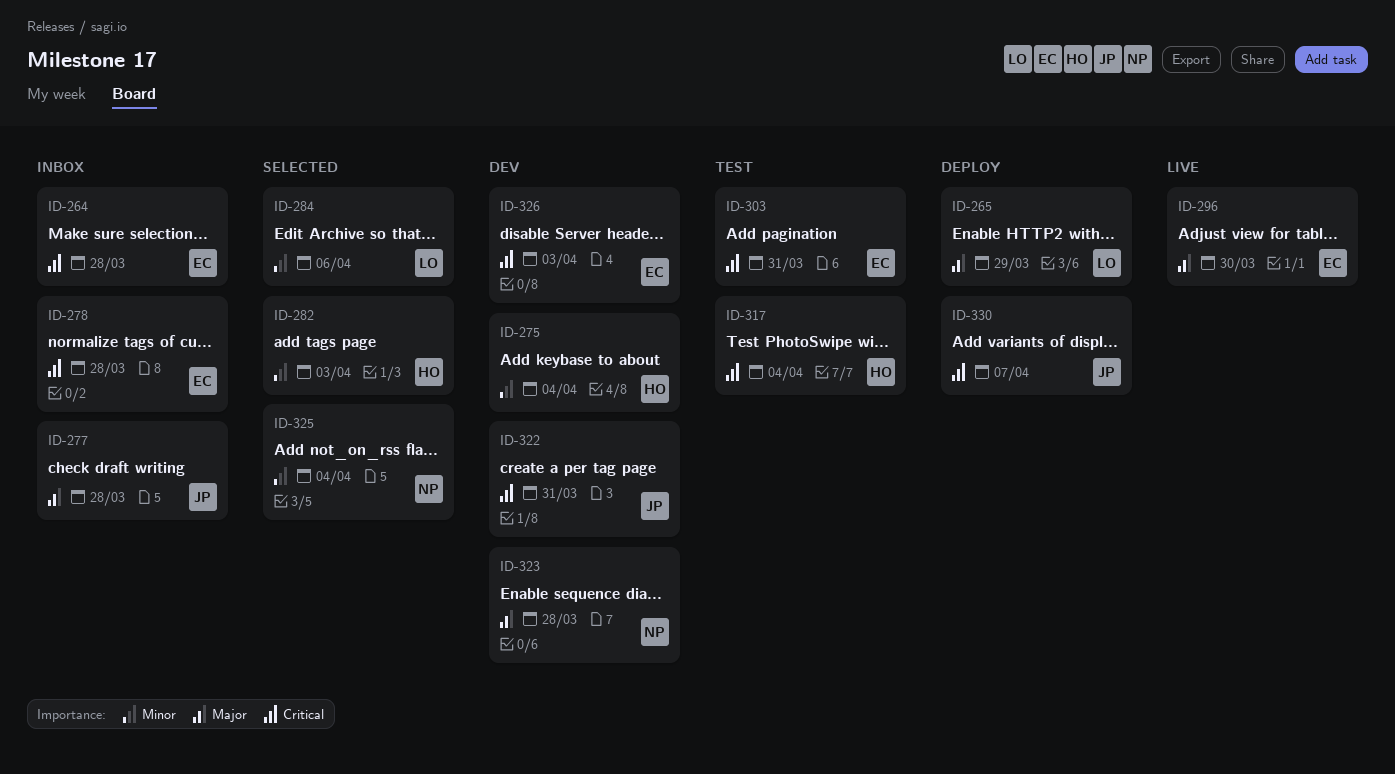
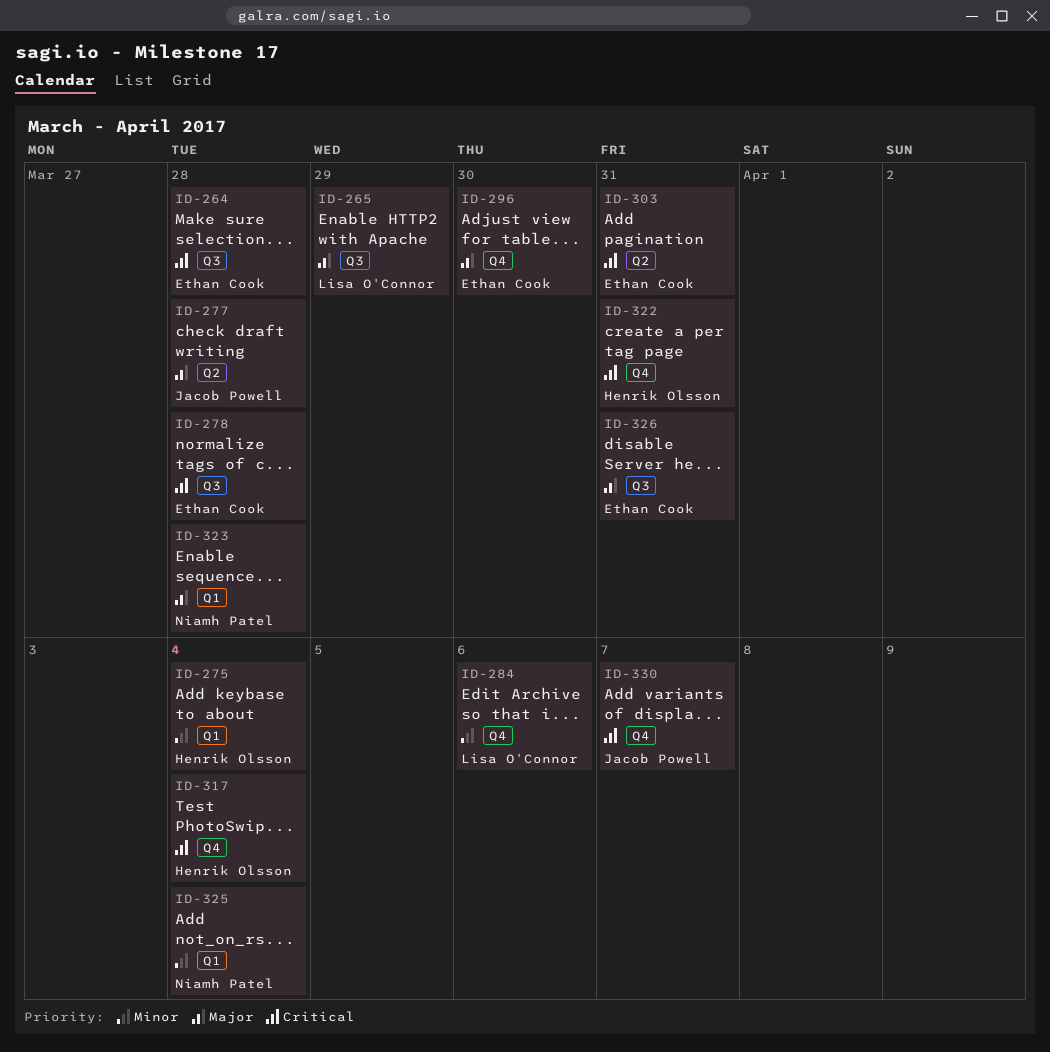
ID-282: present -> none
ID-322, owner: Jacob Powell -> Henrik Olsson
ID-326, priority: Critical -> Major
ID-326, due: Apr 3 -> Mar 31

